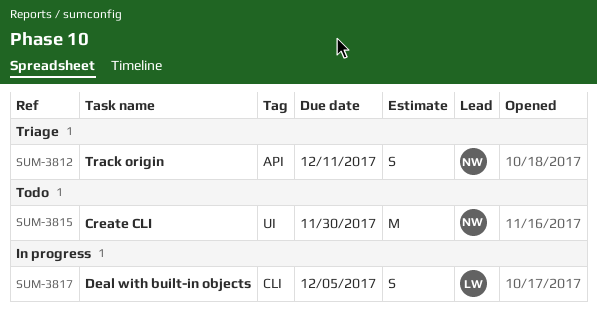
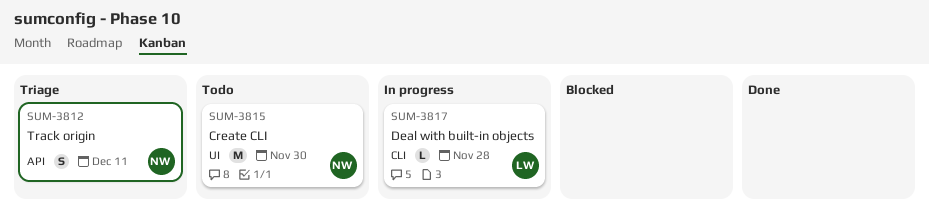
SUM-3817, estimate: S -> L
SUM-3817, due: Dec 5 -> Nov 28

